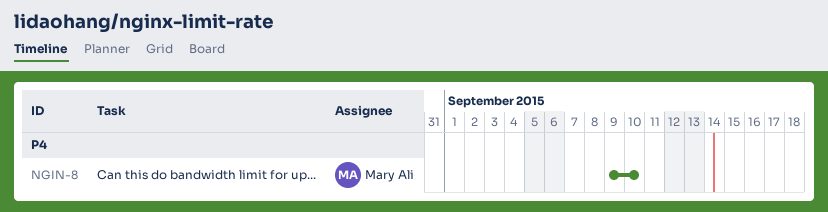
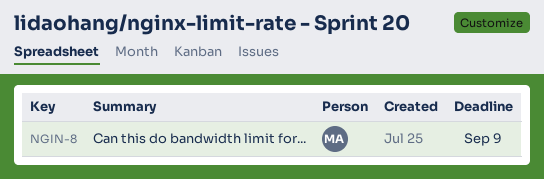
NGIN-8, due: Sep 10 -> Sep 9

